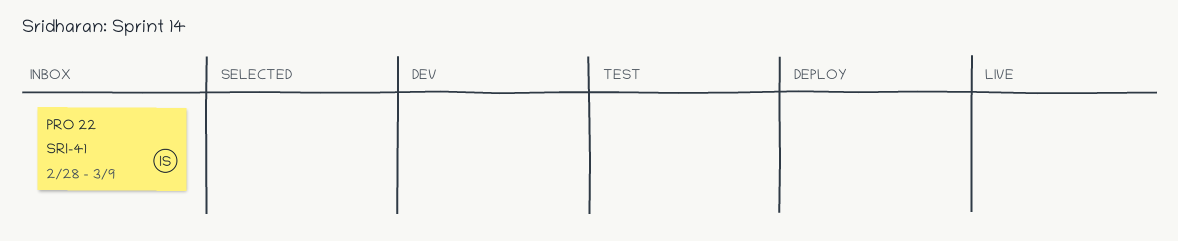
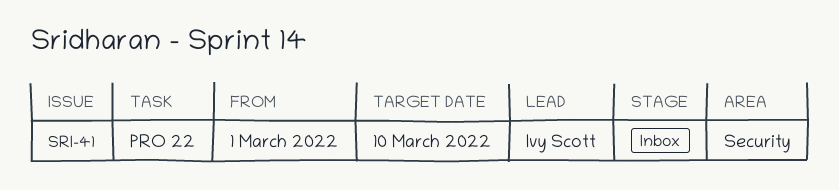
SRI-41, start: Feb 28 -> Mar 1
SRI-41, due: Mar 9 -> Mar 10

